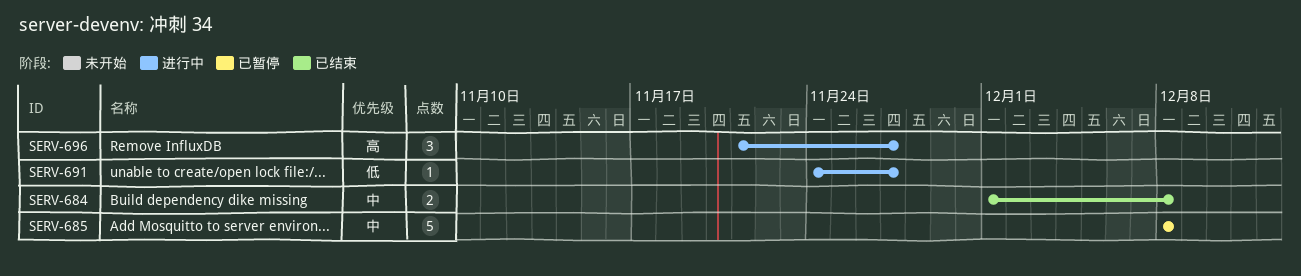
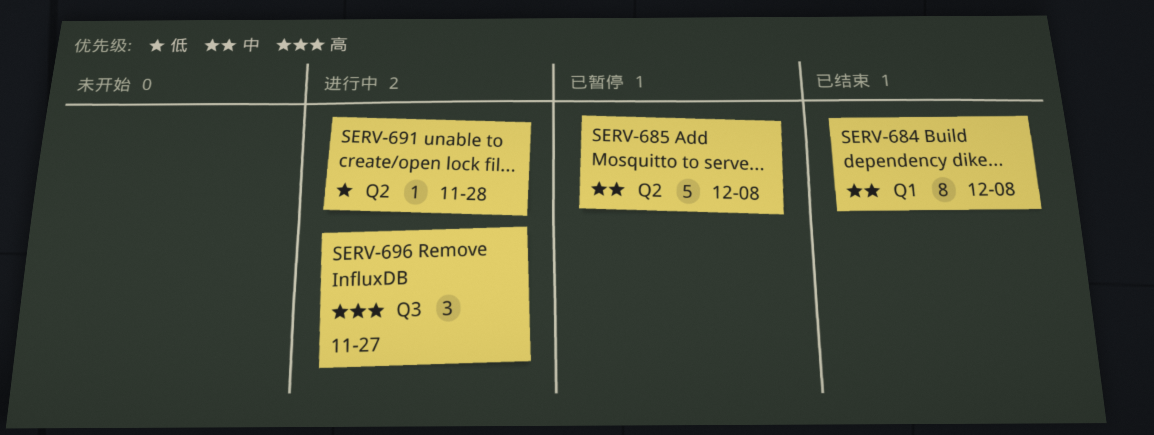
SERV-684, estimate: 2 -> 8
SERV-691, due: Nov 27 -> Nov 28

